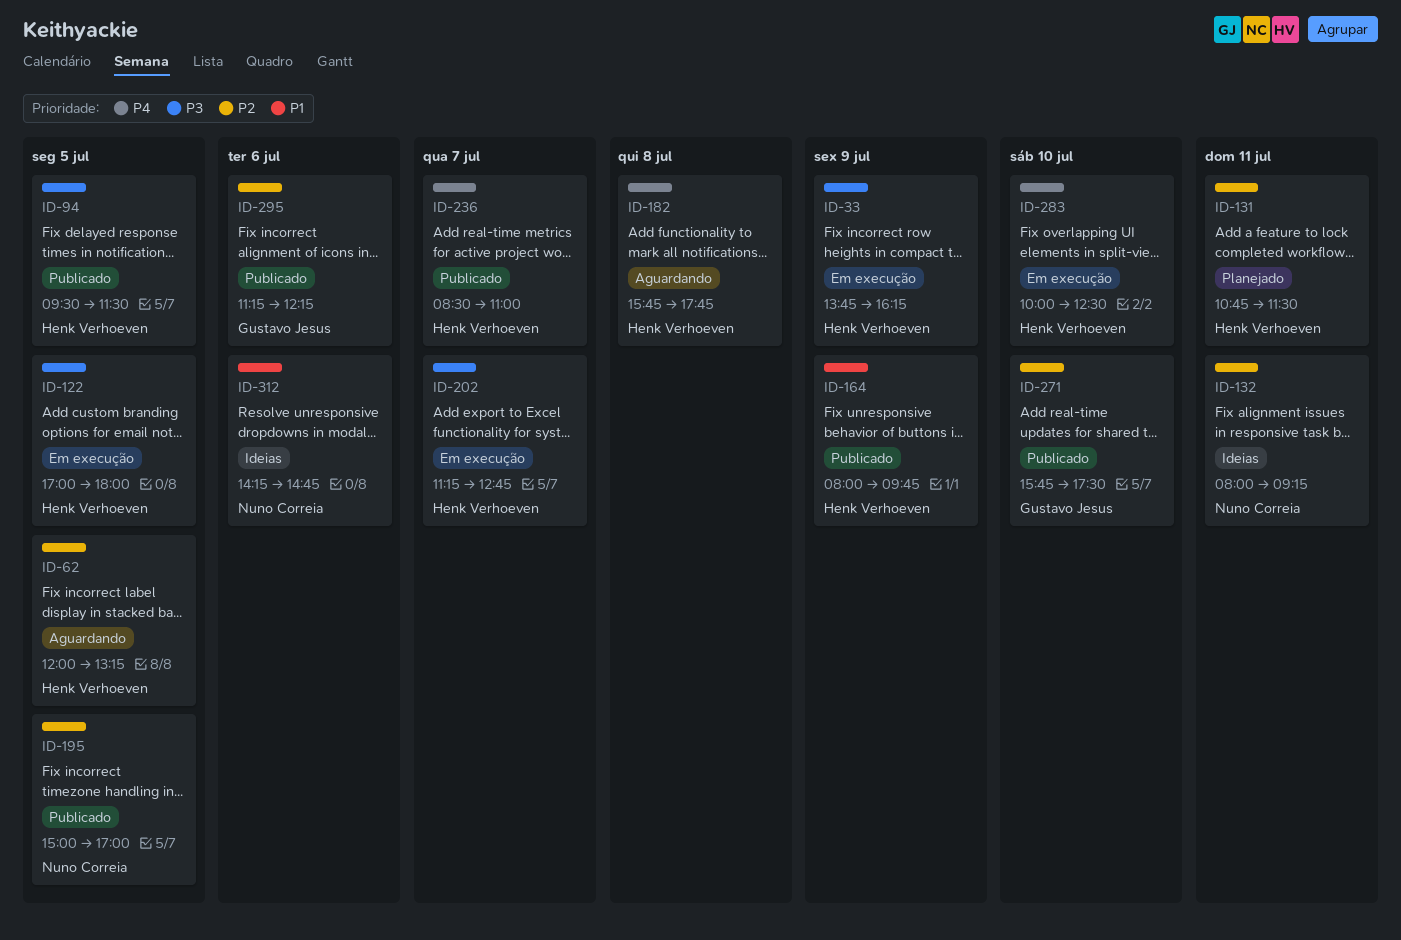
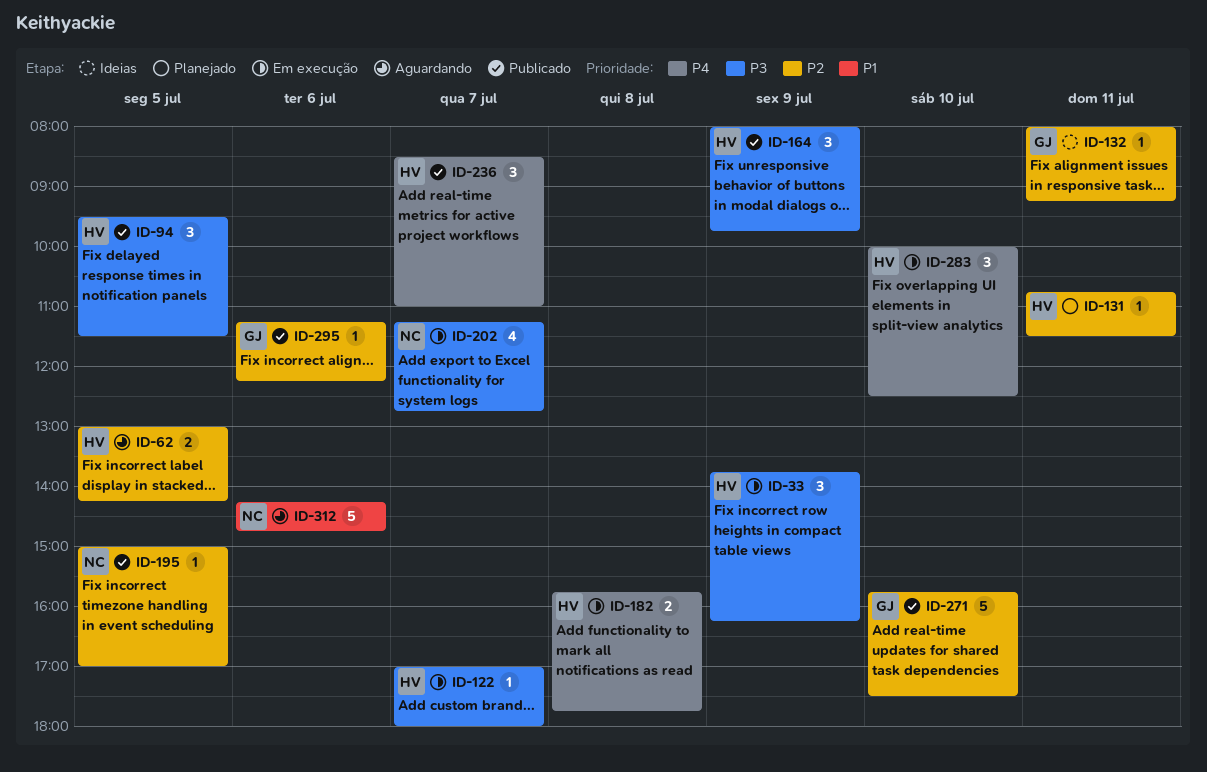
ID-62, begins: 12:00 -> 13:00
ID-62, ends: 13:15 -> 14:15
ID-122, day: Jul 5 -> Jul 7
ID-132, owner: Nuno Correia -> Gustavo Jesus
ID-164, priority: P1 -> P3
ID-182, status: Aguardando -> Em execução
ID-202, owner: Henk Verhoeven -> Nuno Correia
ID-312, status: Ideias -> Aguardando

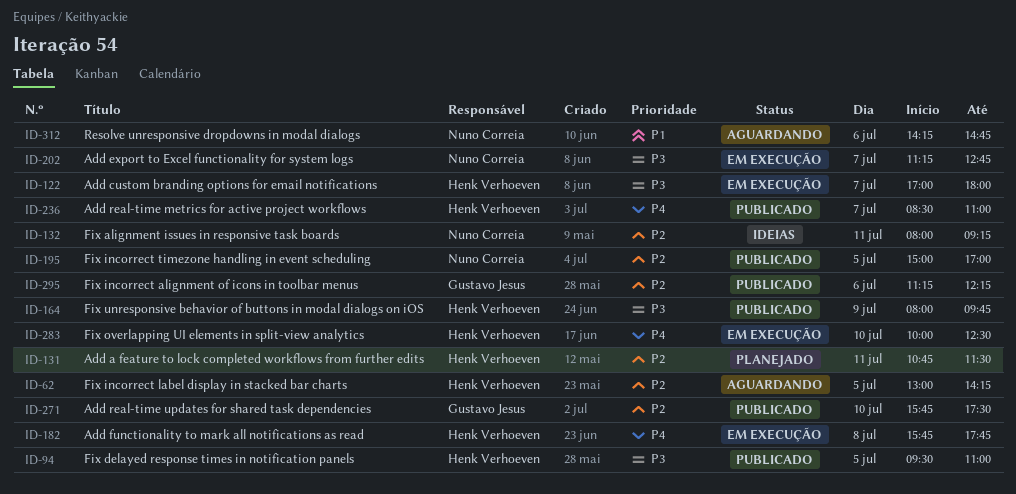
ID-33: present -> none
ID-94, ends: 11:30 -> 11:00
ID-132, owner: Gustavo Jesus -> Nuno Correia

